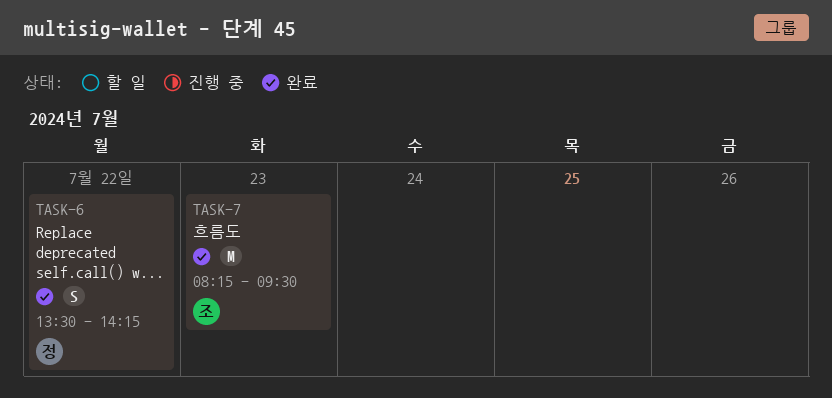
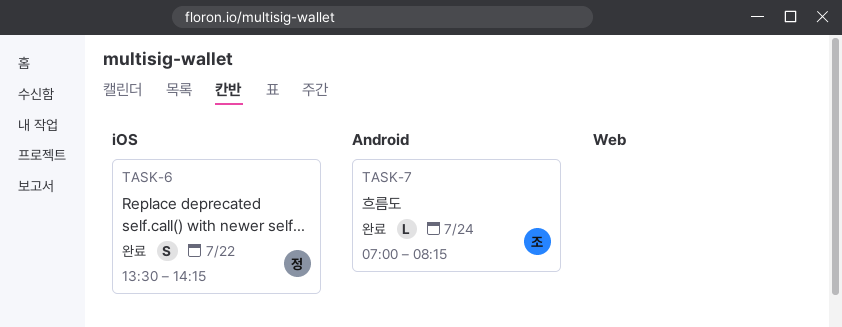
TASK-7, estimate: M -> L
TASK-7, day: Jul 23 -> Jul 24
TASK-7, begins: 08:15 -> 07:00
TASK-7, ends: 09:30 -> 08:15

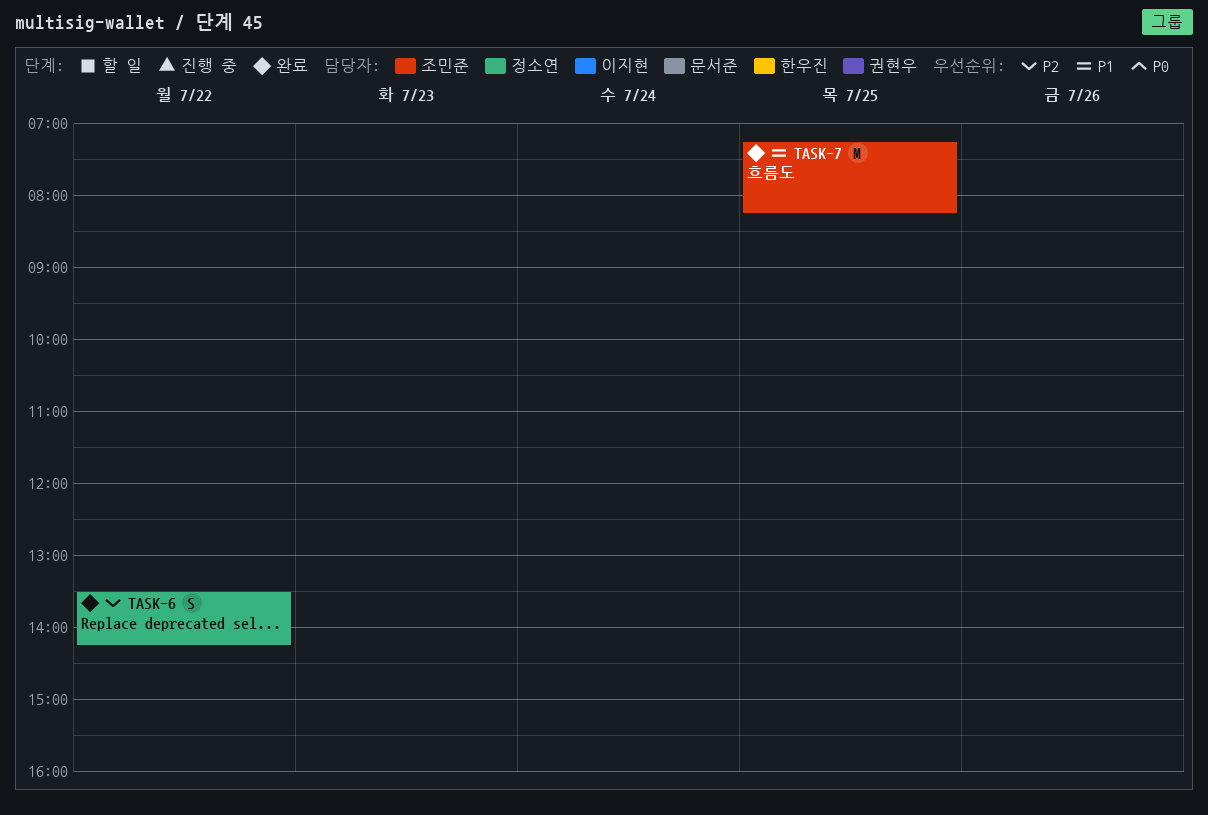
TASK-7, estimate: L -> M
TASK-7, day: Jul 24 -> Jul 25
TASK-7, begins: 07:00 -> 07:15

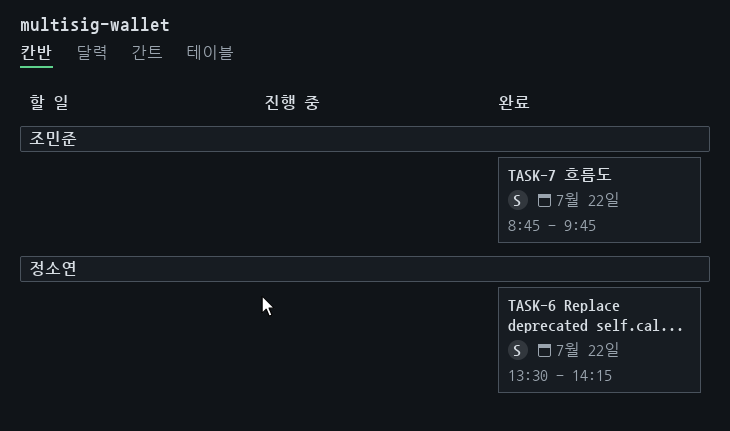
TASK-7, estimate: M -> S
TASK-7, day: Jul 25 -> Jul 22
TASK-7, begins: 07:15 -> 08:45
TASK-7, ends: 08:15 -> 09:45

